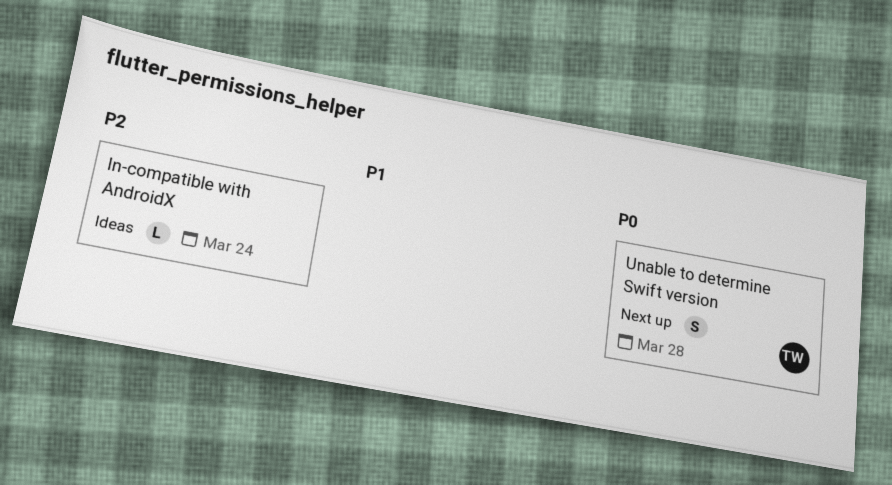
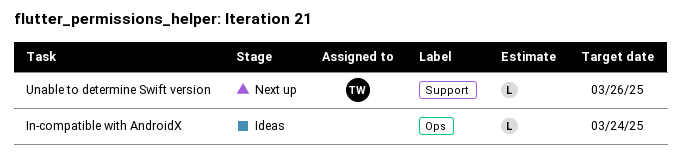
Unable to determine Swift version, estimate: S -> L
Unable to determine Swift version, due: Mar 28 -> Mar 26

